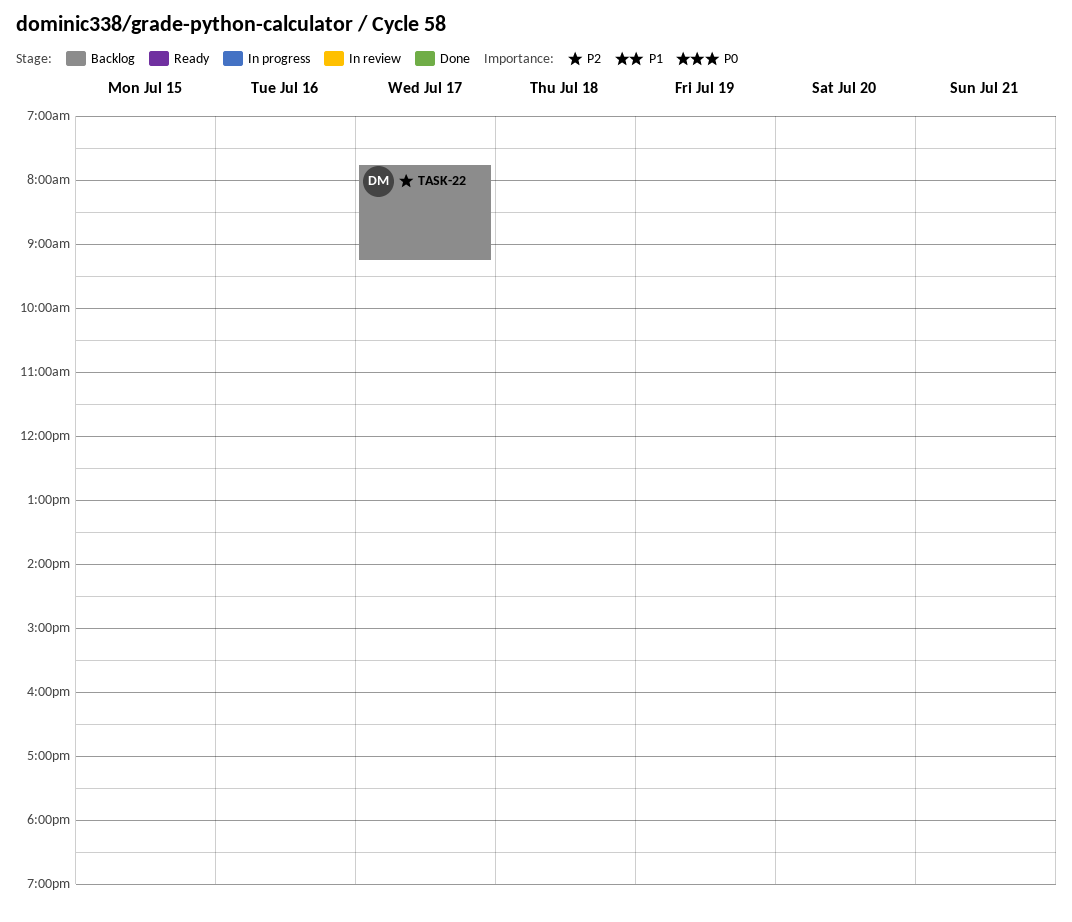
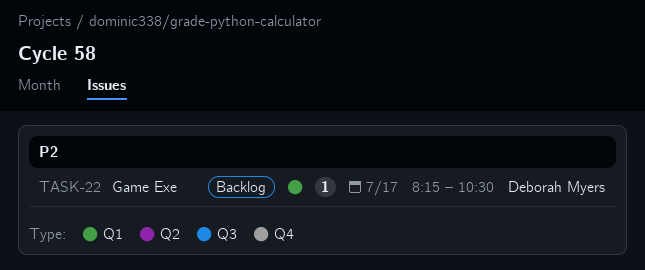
TASK-22, begins: 07:45 -> 08:15
TASK-22, ends: 09:15 -> 10:30

